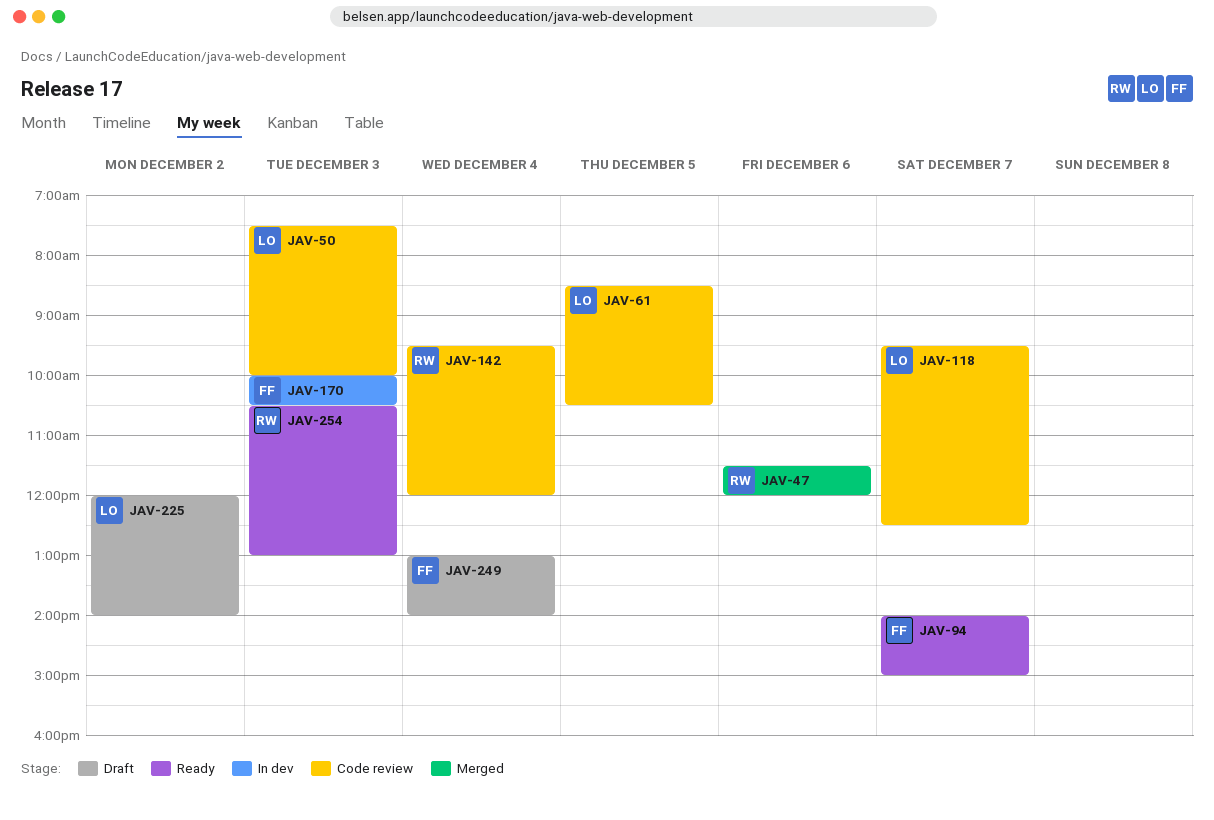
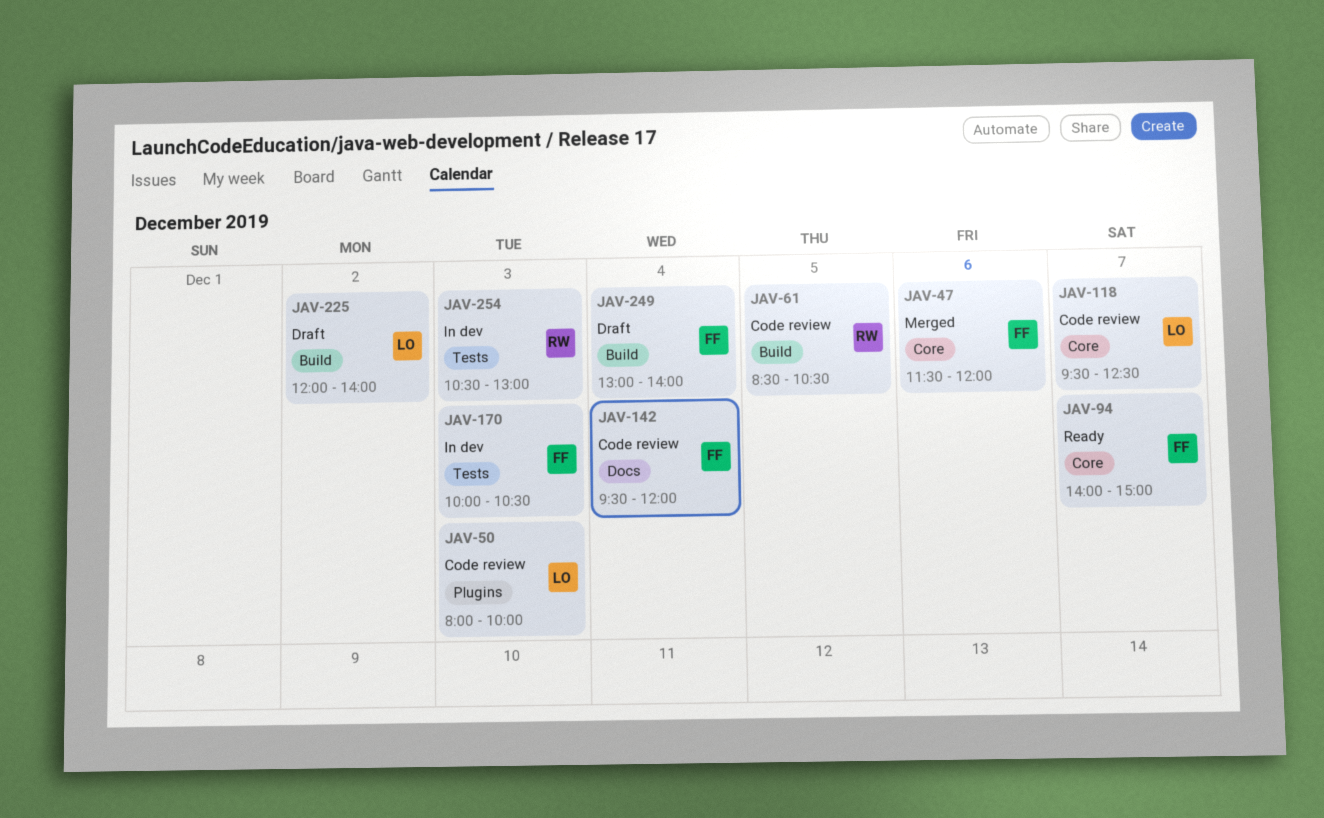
JAV-47, owner: RW -> FF
JAV-50, begins: 07:30 -> 08:00
JAV-61, owner: LO -> RW
JAV-142, owner: RW -> FF
JAV-254, status: Ready -> In dev

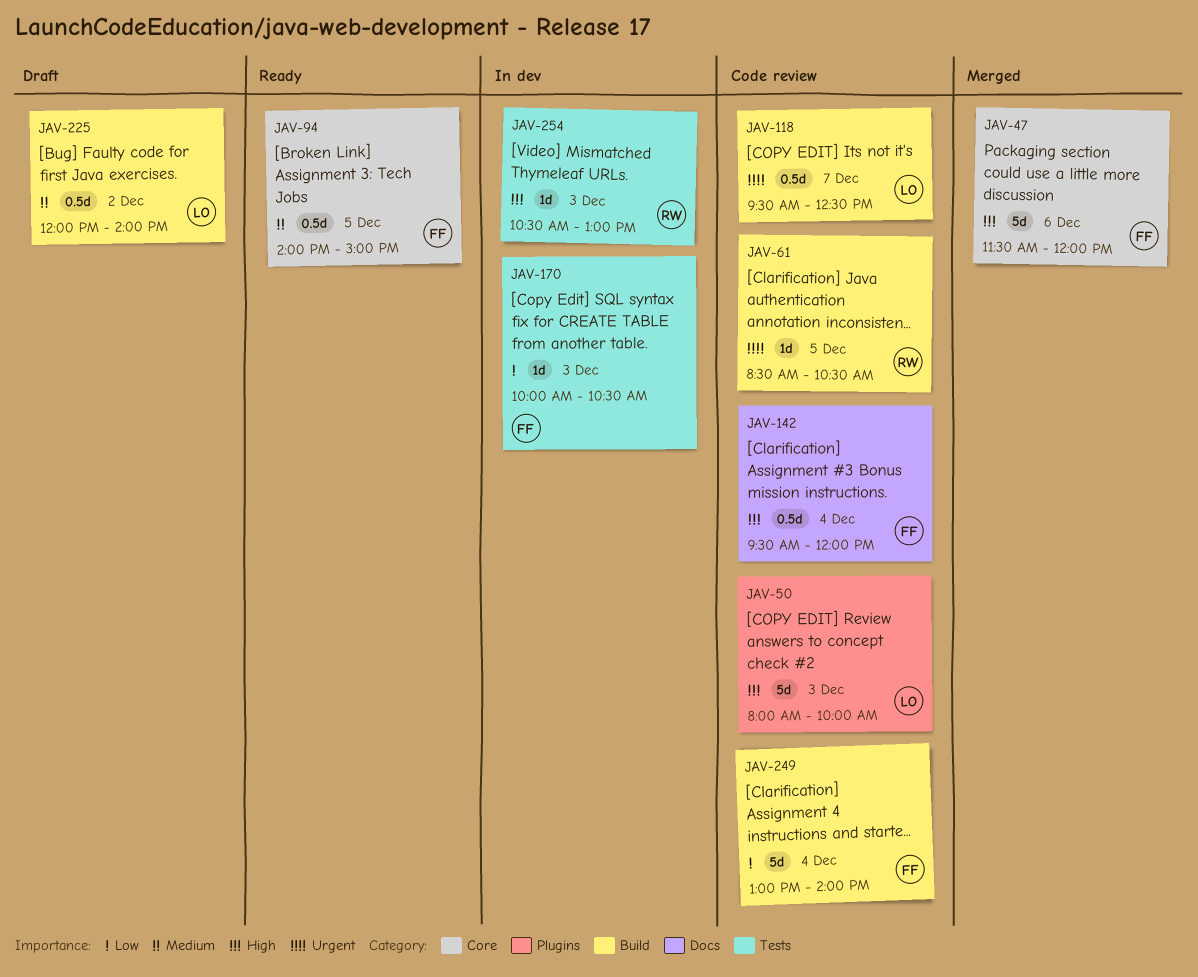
JAV-94, day: Dec 7 -> Dec 5
JAV-118, label: Core -> Build
JAV-249, status: Draft -> Code review

